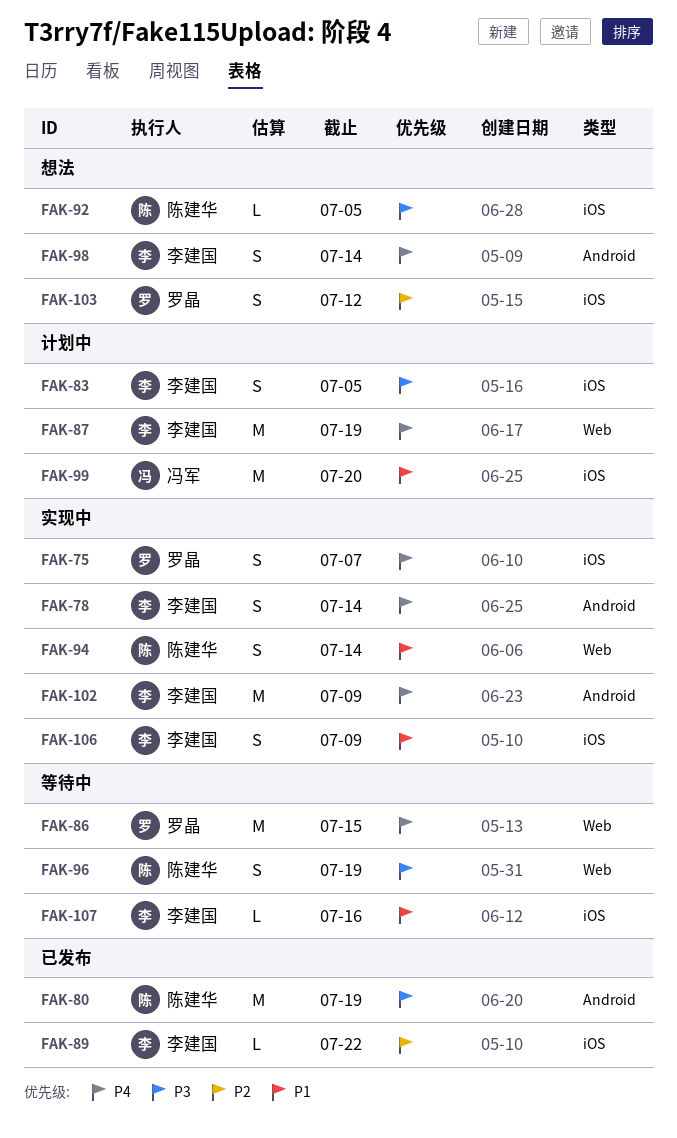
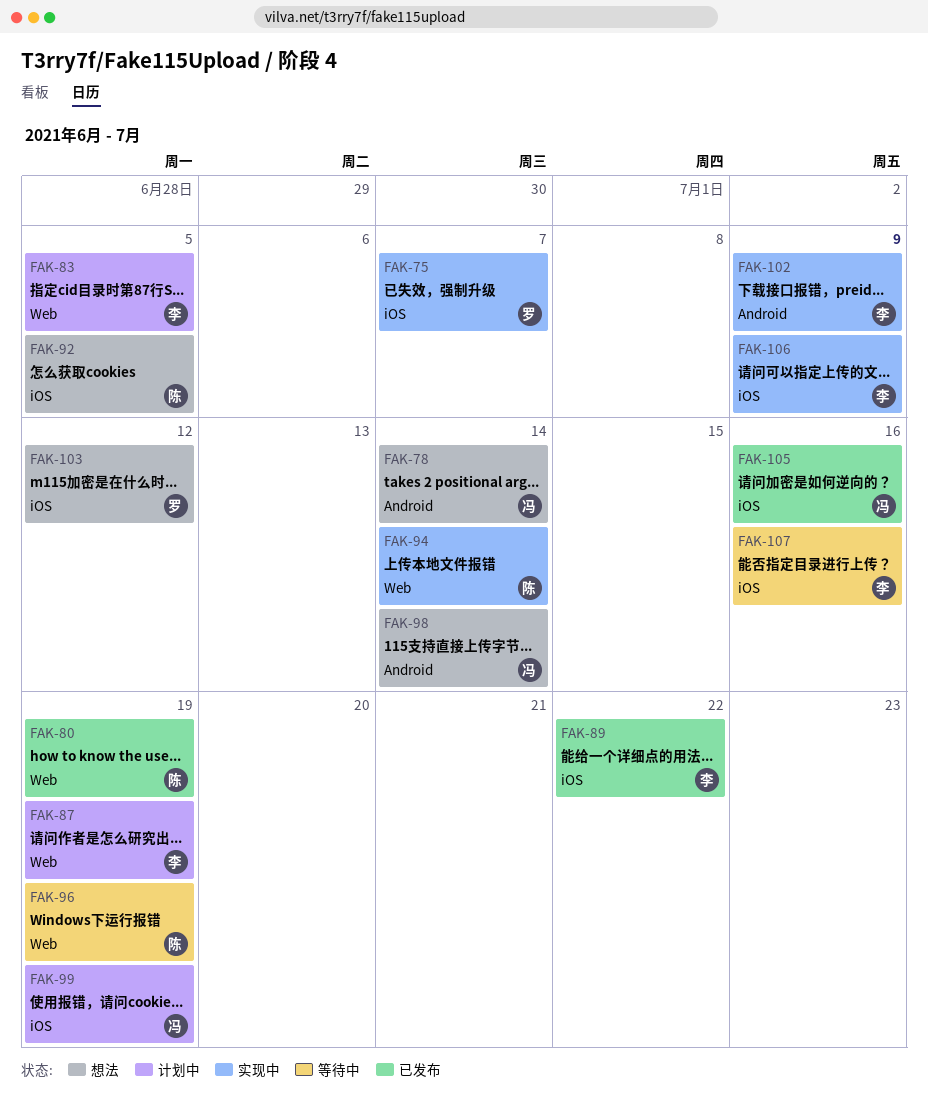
FAK-78, status: 实现中 -> 想法
FAK-78, owner: 李建国 -> 冯军
FAK-80, label: Android -> Web
FAK-83, label: iOS -> Web
FAK-86: present -> none
FAK-98, owner: 李建国 -> 冯军
FAK-99, due: Jul 20 -> Jul 19
FAK-105: none -> present

